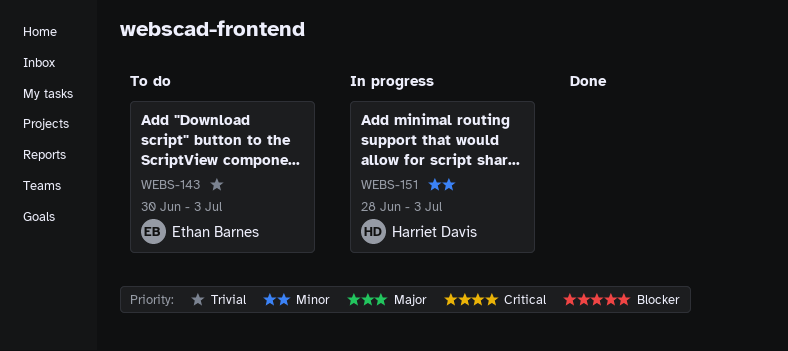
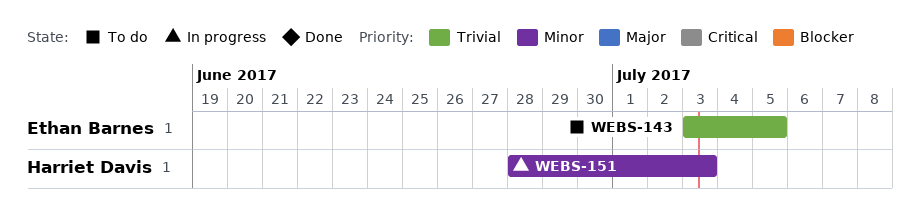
WEBS-143, start: Jun 30 -> Jul 3
WEBS-143, due: Jul 3 -> Jul 5

